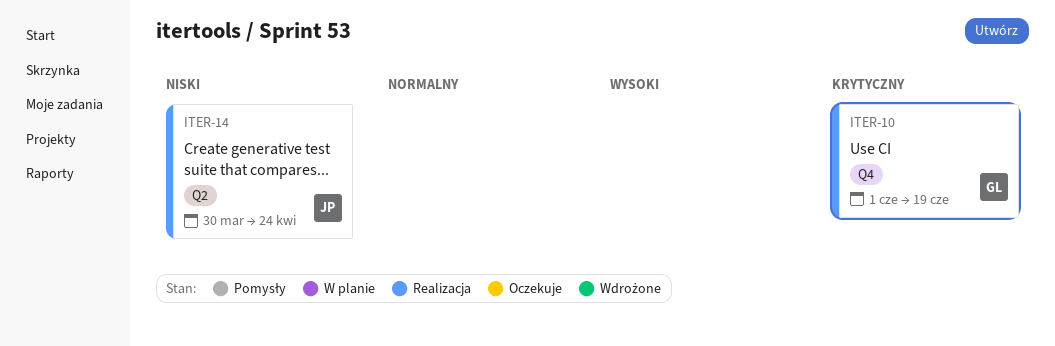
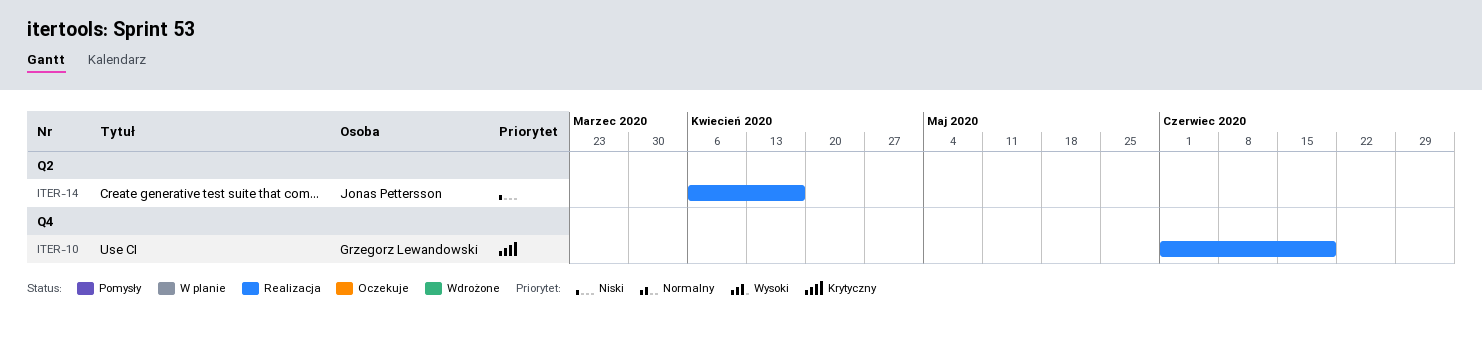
ITER-14, start: Mar 30 -> Apr 6
ITER-14, due: Apr 24 -> Apr 17

